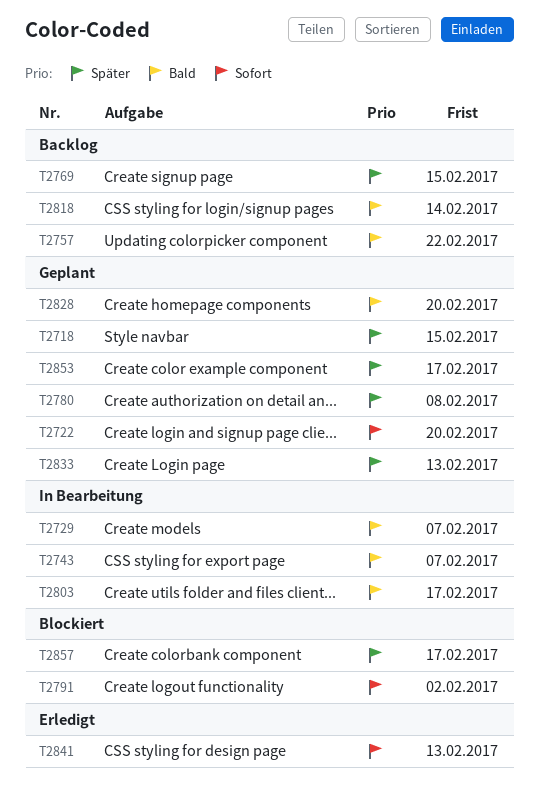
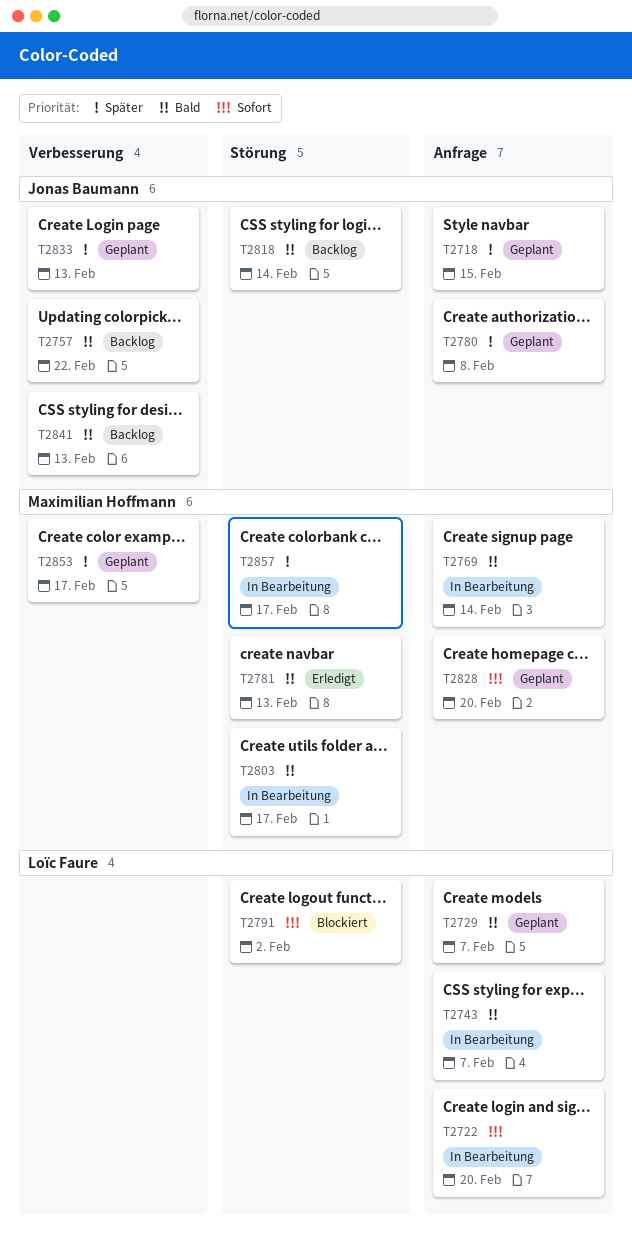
T2722, status: Geplant -> In Bearbeitung
T2729, status: In Bearbeitung -> Geplant
T2769, status: Backlog -> In Bearbeitung
T2769, priority: Später -> Bald
T2769, due: Feb 15 -> Feb 14
T2781: none -> present
T2828, priority: Bald -> Sofort
T2841, status: Erledigt -> Backlog
T2841, priority: Sofort -> Bald
T2857, status: Blockiert -> In Bearbeitung

